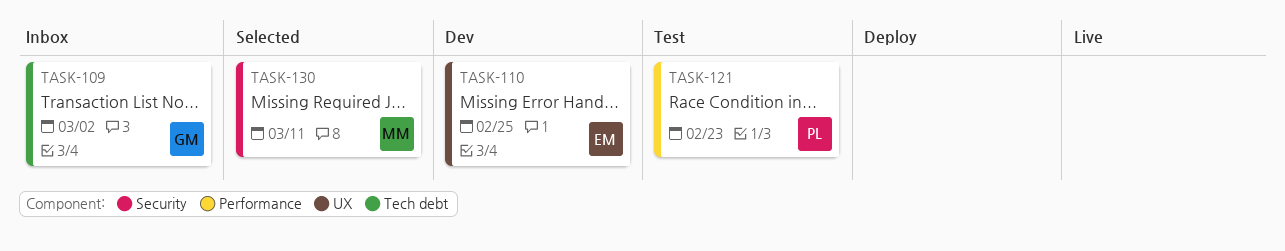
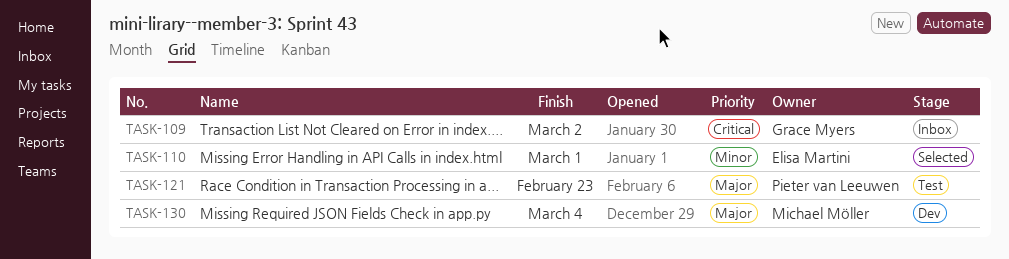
TASK-110, status: Dev -> Selected
TASK-110, due: Feb 25 -> Mar 1
TASK-130, status: Selected -> Dev
TASK-130, due: Mar 11 -> Mar 4

